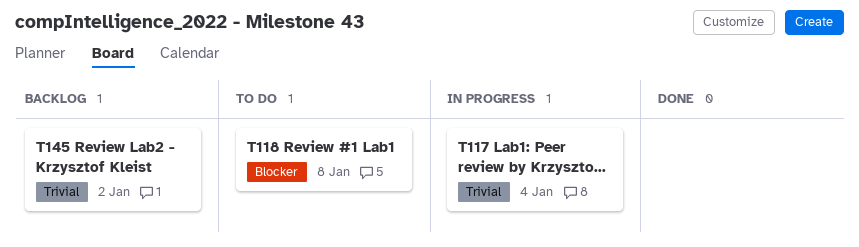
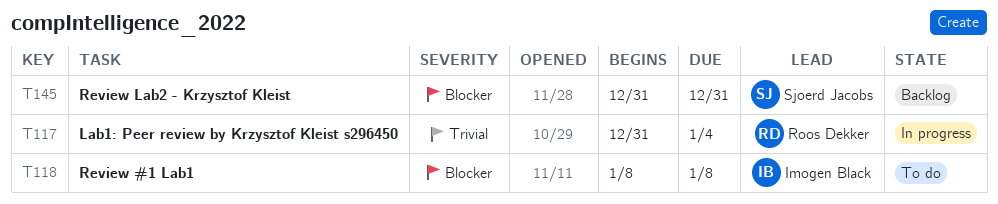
T145, priority: Trivial -> Blocker
T145, due: Jan 2 -> Dec 31

